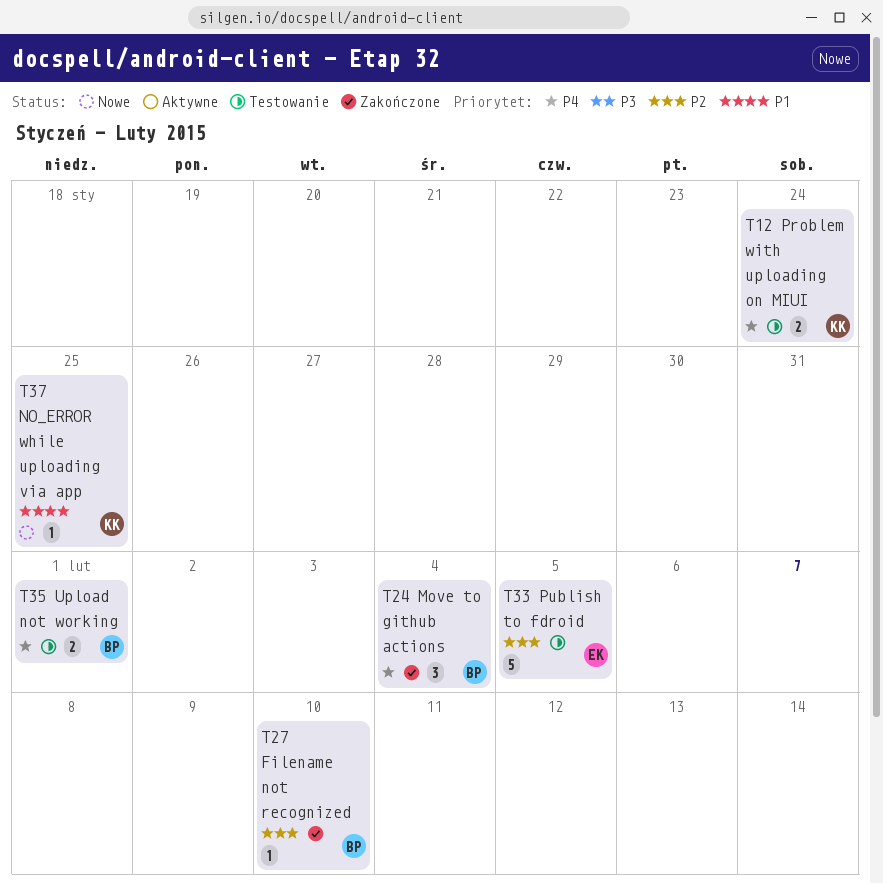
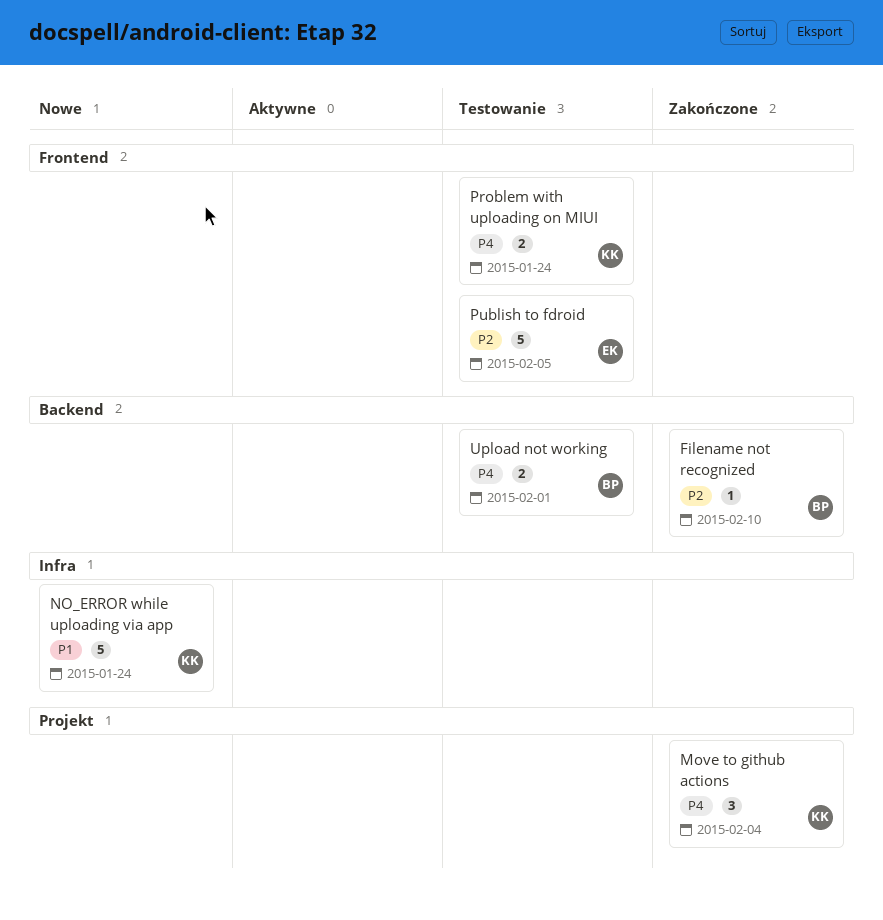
Move to github actions, owner: BP -> KK
NO_ERROR while uploading via app, estimate: 1 -> 5
NO_ERROR while uploading via app, due: Jan 25 -> Jan 24

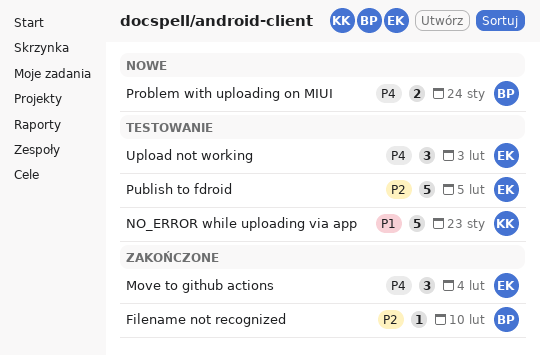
Move to github actions, owner: KK -> EK
NO_ERROR while uploading via app, status: Nowe -> Testowanie
NO_ERROR while uploading via app, due: Jan 24 -> Jan 23
Problem with uploading on MIUI, status: Testowanie -> Nowe
Problem with uploading on MIUI, owner: KK -> BP
Upload not working, owner: BP -> EK
Upload not working, estimate: 2 -> 3
Upload not working, due: Feb 1 -> Feb 3

